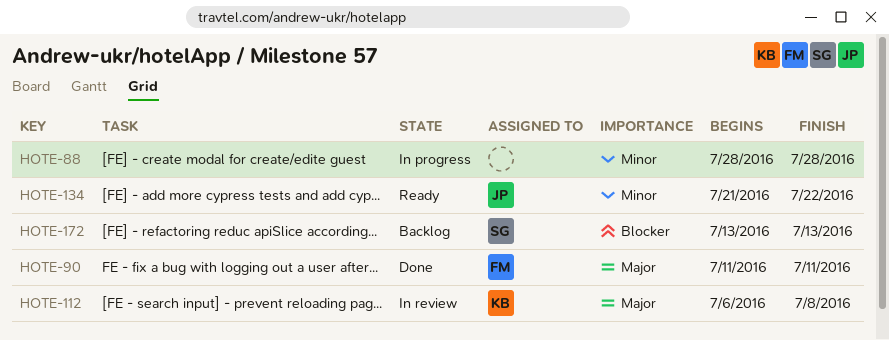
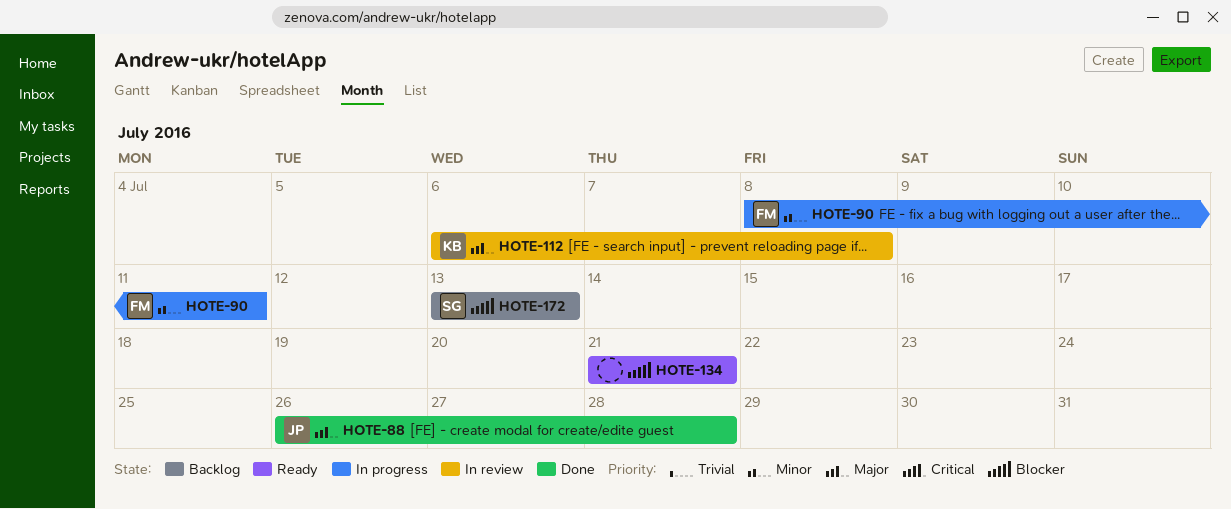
HOTE-88, status: In progress -> Done
HOTE-88, owner: none -> JP
HOTE-88, priority: Minor -> Major
HOTE-88, start: Jul 28 -> Jul 26
HOTE-90, status: Done -> In progress
HOTE-90, priority: Major -> Minor
HOTE-90, start: Jul 11 -> Jul 8
HOTE-134, owner: JP -> none
HOTE-134, priority: Minor -> Blocker
HOTE-134, due: Jul 22 -> Jul 21

